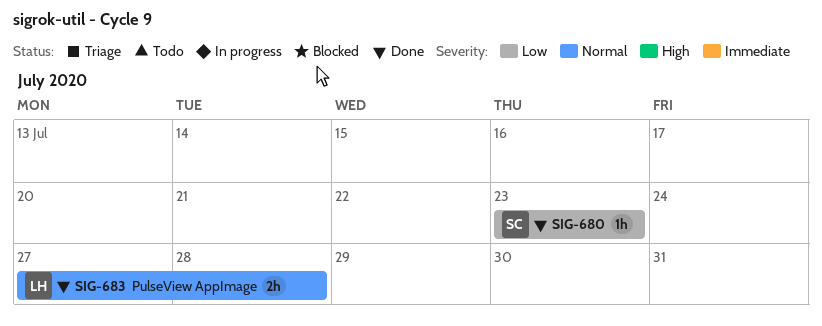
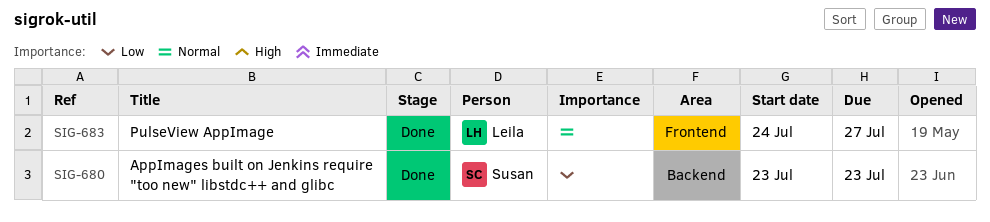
SIG-683, start: Jul 27 -> Jul 24
SIG-683, due: Jul 28 -> Jul 27

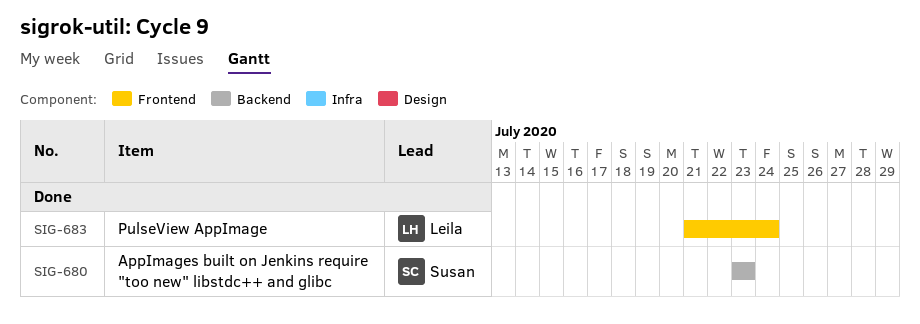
SIG-683, start: Jul 24 -> Jul 21
SIG-683, due: Jul 27 -> Jul 24

